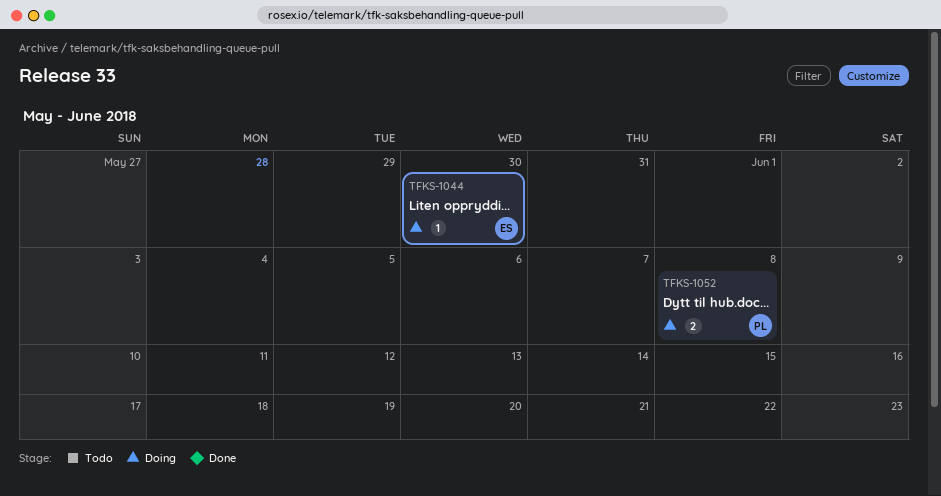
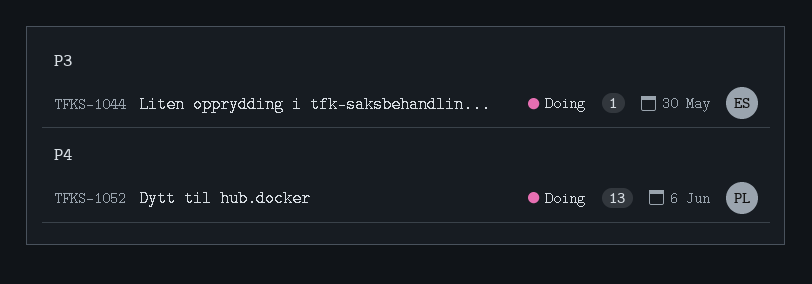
TFKS-1052, estimate: 2 -> 13
TFKS-1052, due: Jun 8 -> Jun 6

